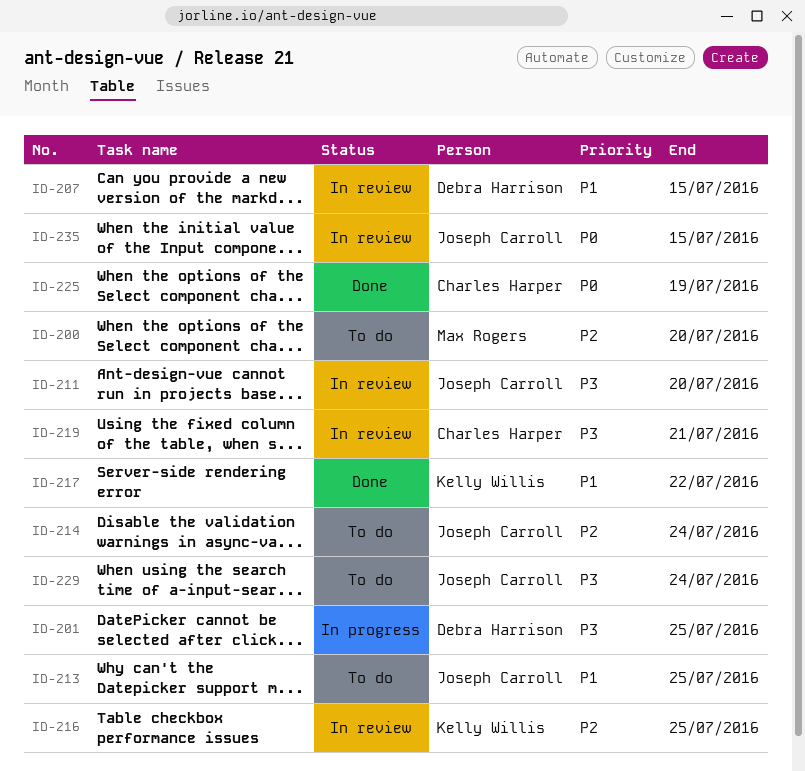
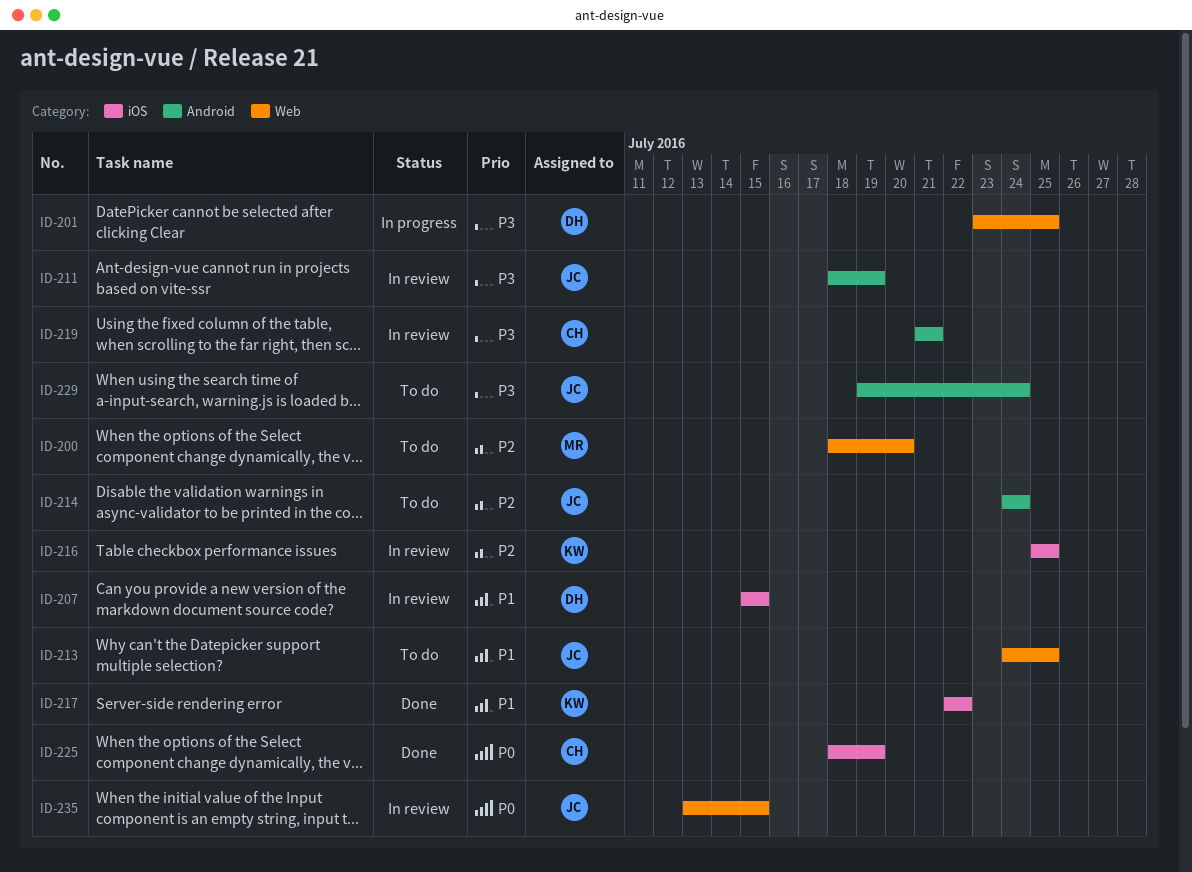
ID-211, due: Jul 20 -> Jul 19

